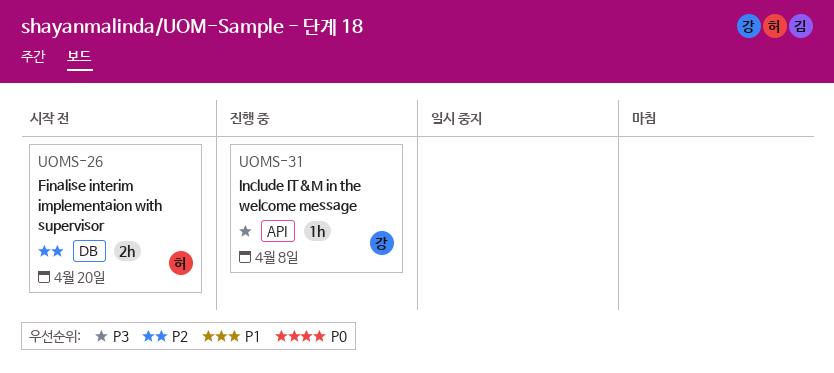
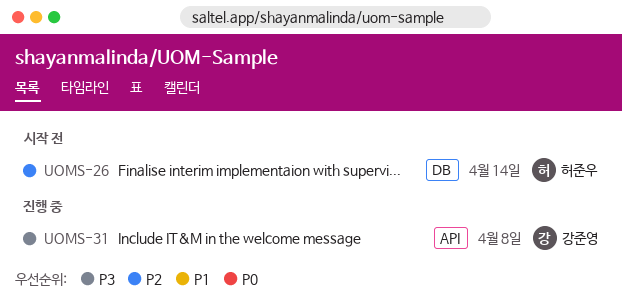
UOMS-26, due: Apr 20 -> Apr 14

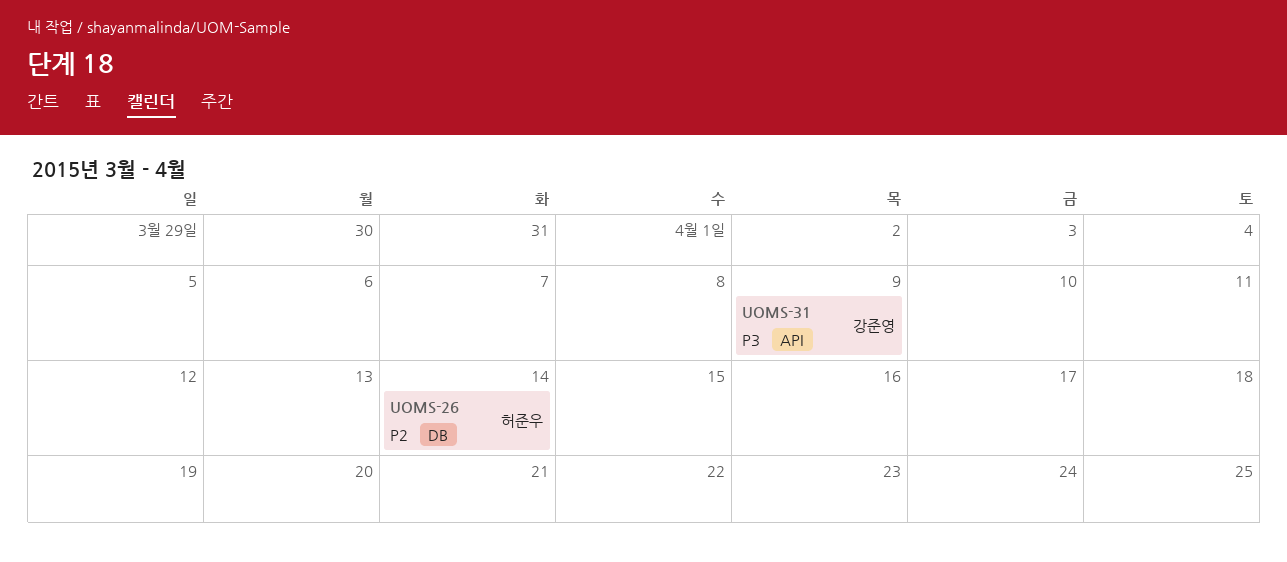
UOMS-31, due: Apr 8 -> Apr 9

